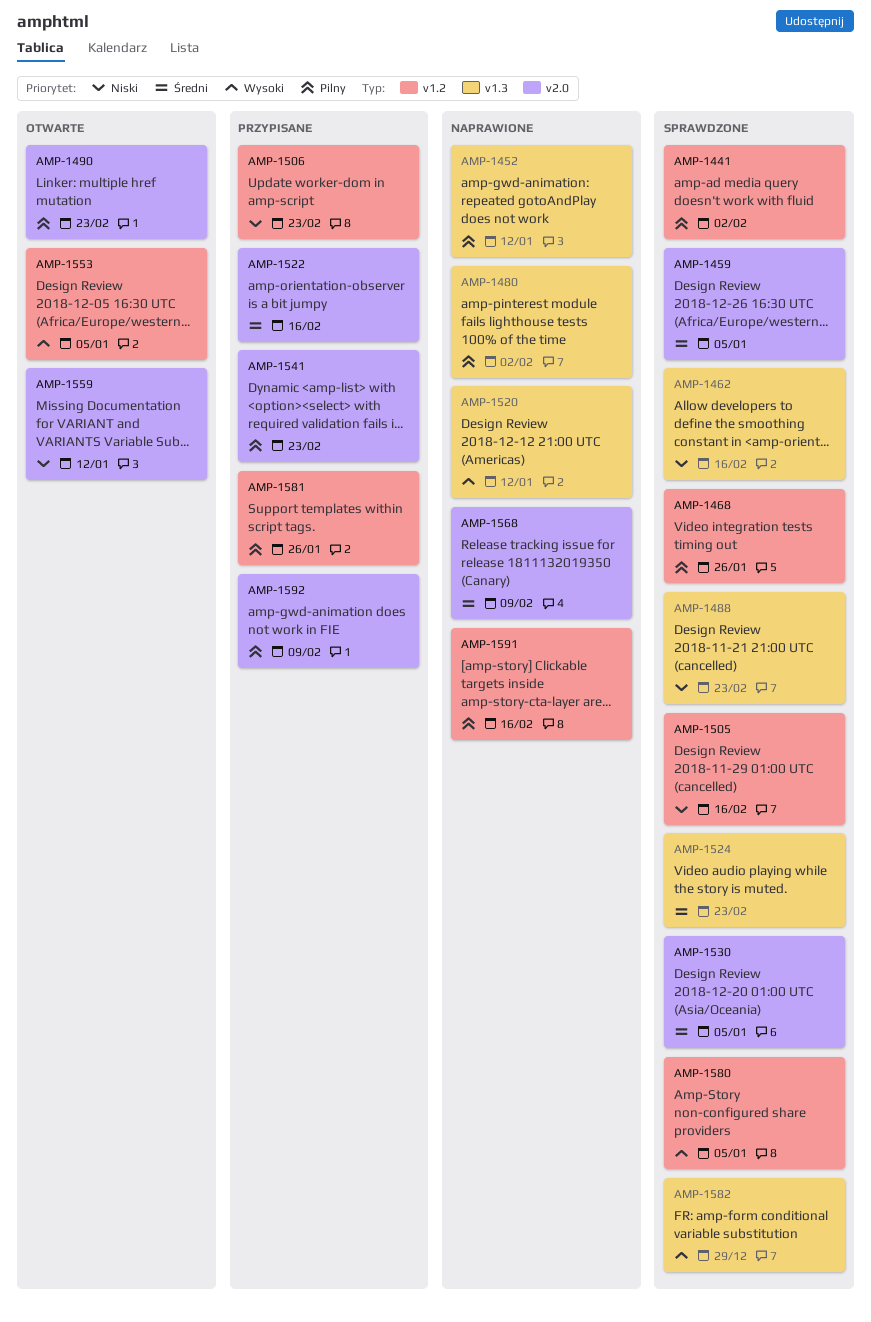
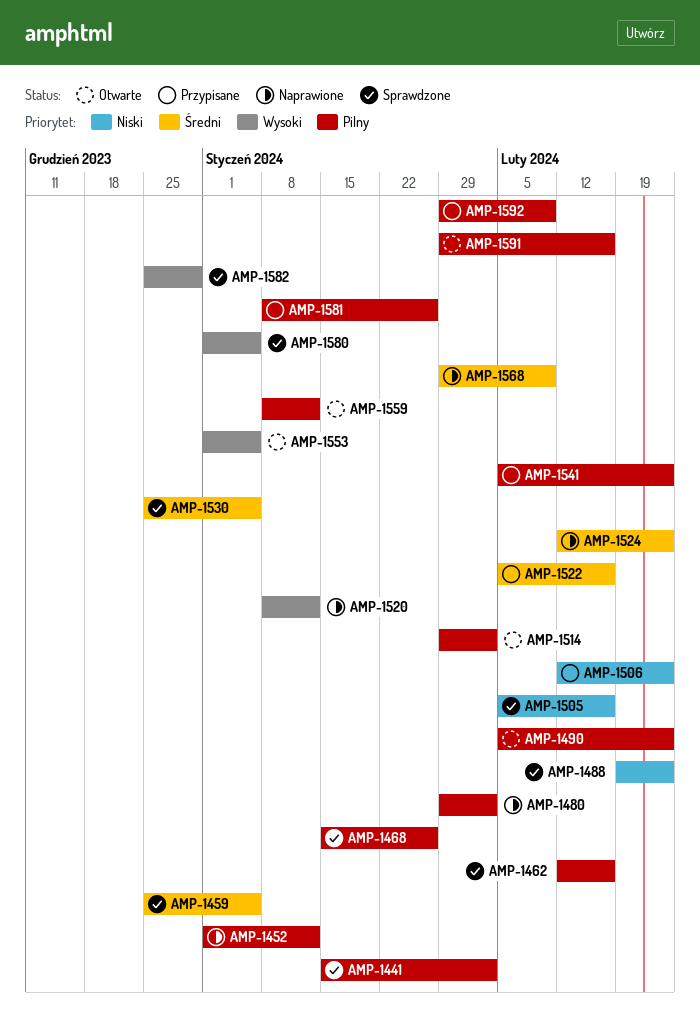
AMP-1462, priority: Niski -> Pilny
AMP-1514: none -> present
AMP-1524, status: Sprawdzone -> Naprawione
AMP-1559, priority: Niski -> Pilny
AMP-1591, status: Naprawione -> Otwarte

